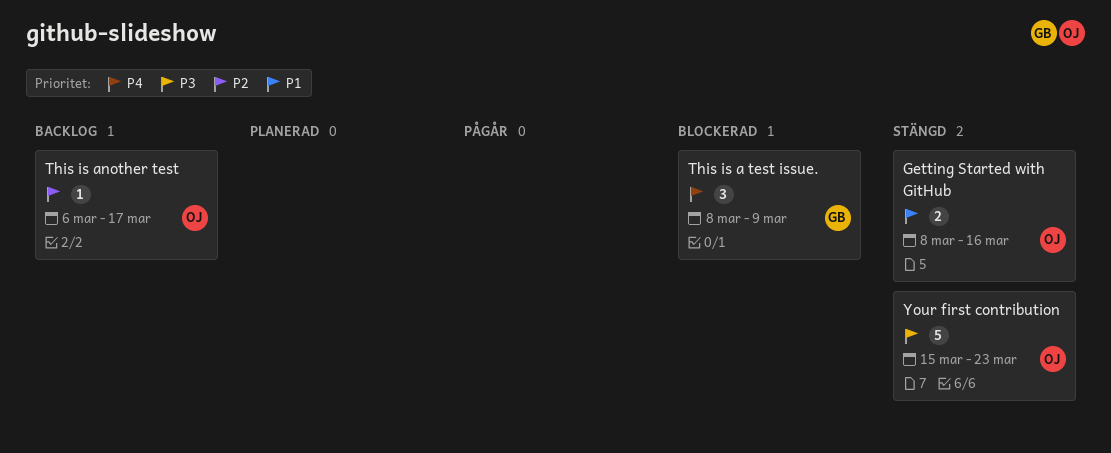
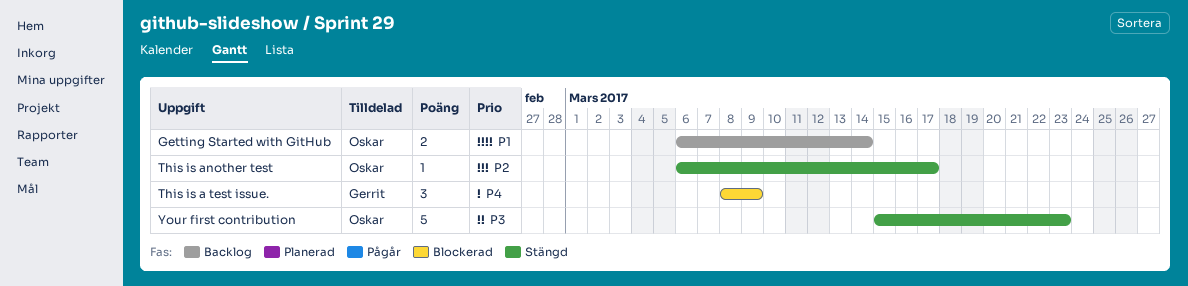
Getting Started with GitHub, status: Stängd -> Backlog
Getting Started with GitHub, start: Mar 8 -> Mar 6
Getting Started with GitHub, due: Mar 16 -> Mar 14
This is another test, status: Backlog -> Stängd

